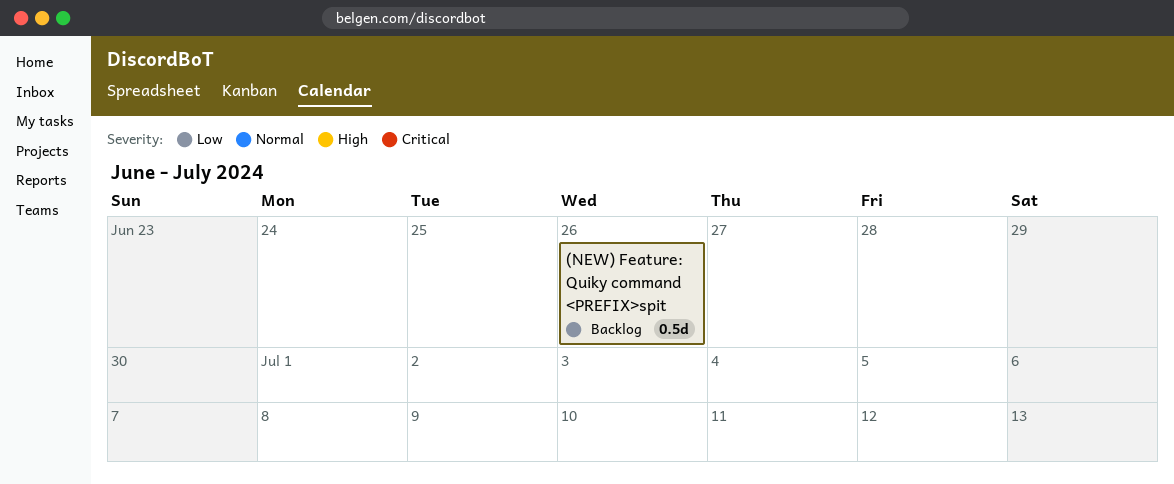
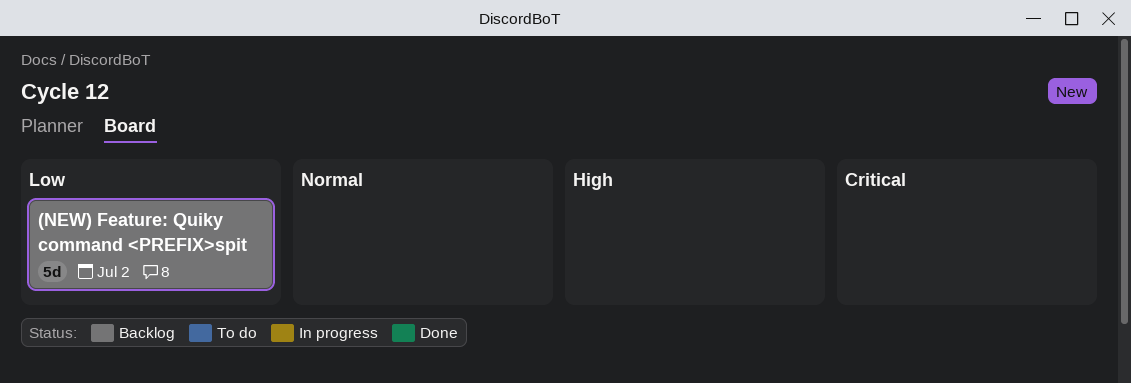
(NEW) Feature: Quiky command <PREFIX>spit, estimate: 0.5d -> 5d
(NEW) Feature: Quiky command <PREFIX>spit, due: Jun 26 -> Jul 2

